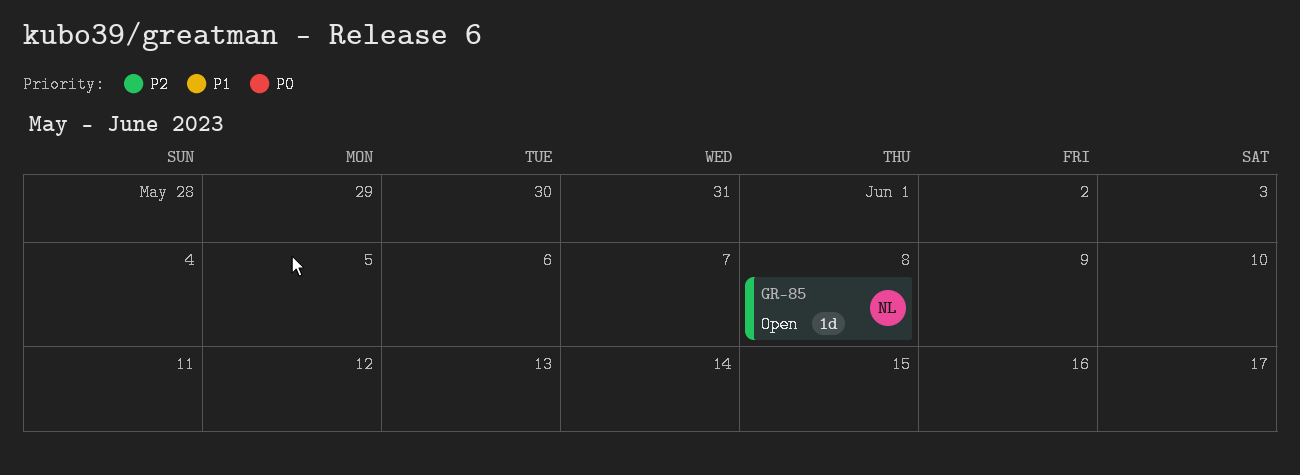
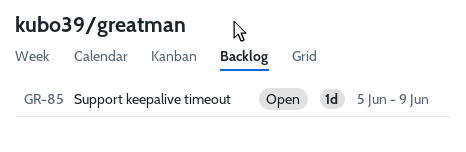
GR-85, due: Jun 8 -> Jun 9

